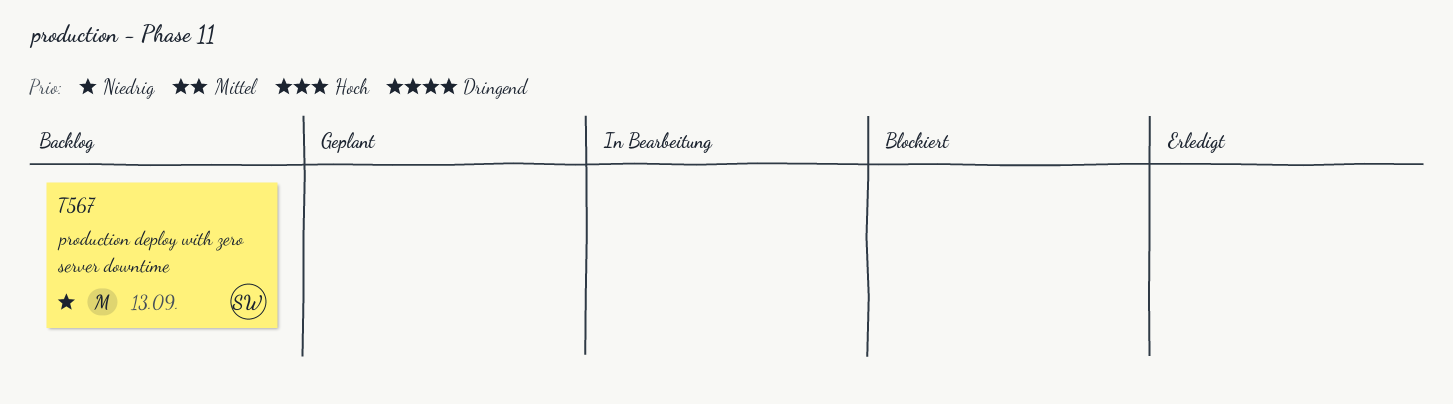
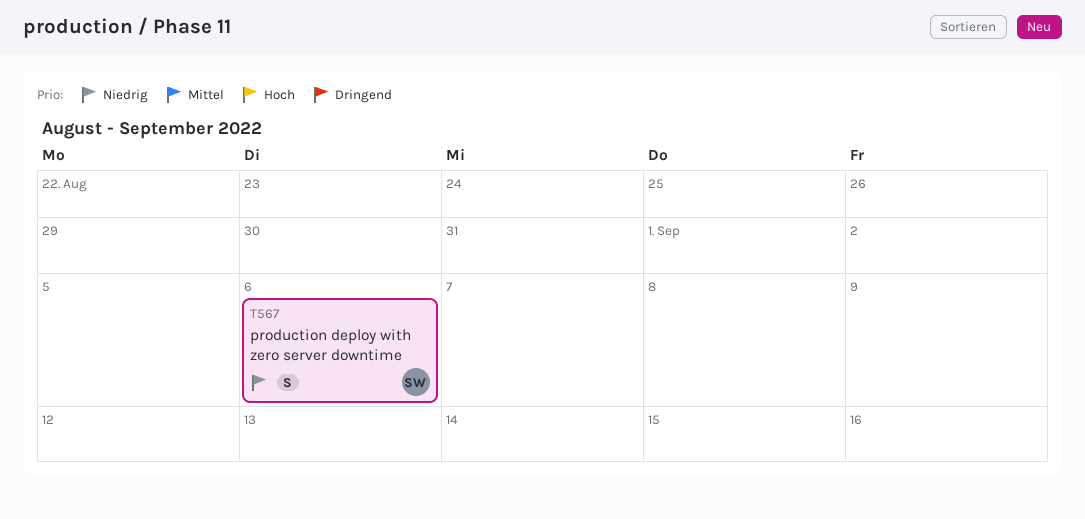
T567, estimate: M -> S
T567, due: Sep 13 -> Sep 6

